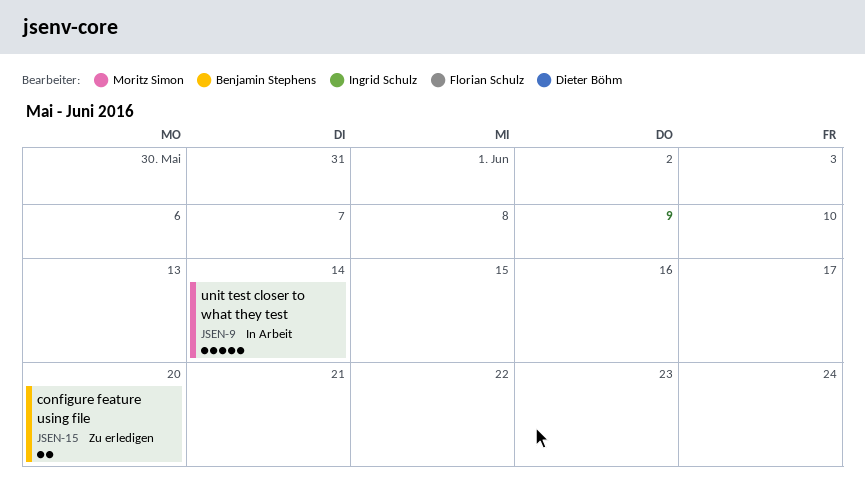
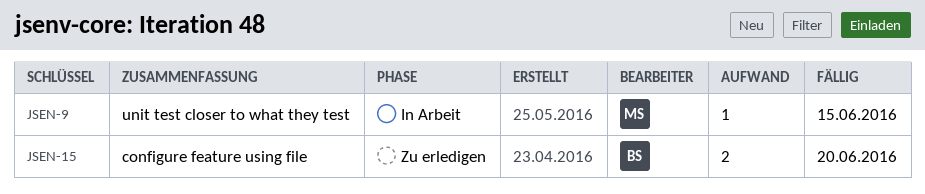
JSEN-9, estimate: 5 -> 1
JSEN-9, due: Jun 14 -> Jun 15

